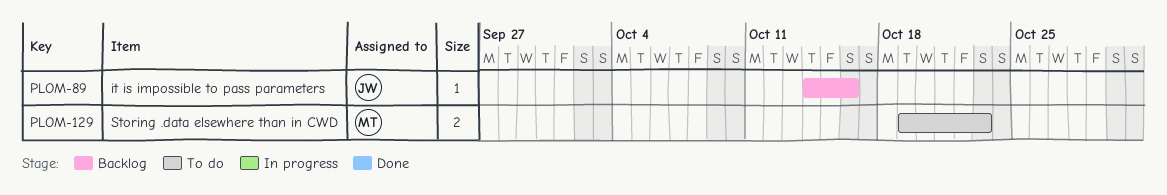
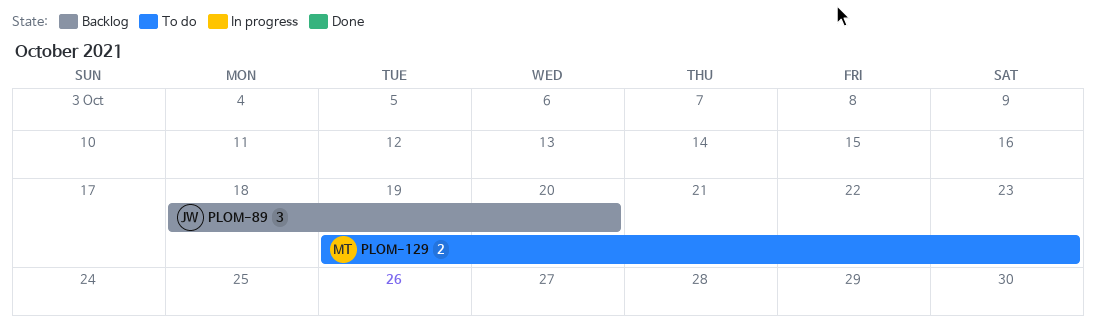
PLOM-89, estimate: 1 -> 3
PLOM-89, start: Oct 14 -> Oct 18
PLOM-89, due: Oct 16 -> Oct 20

